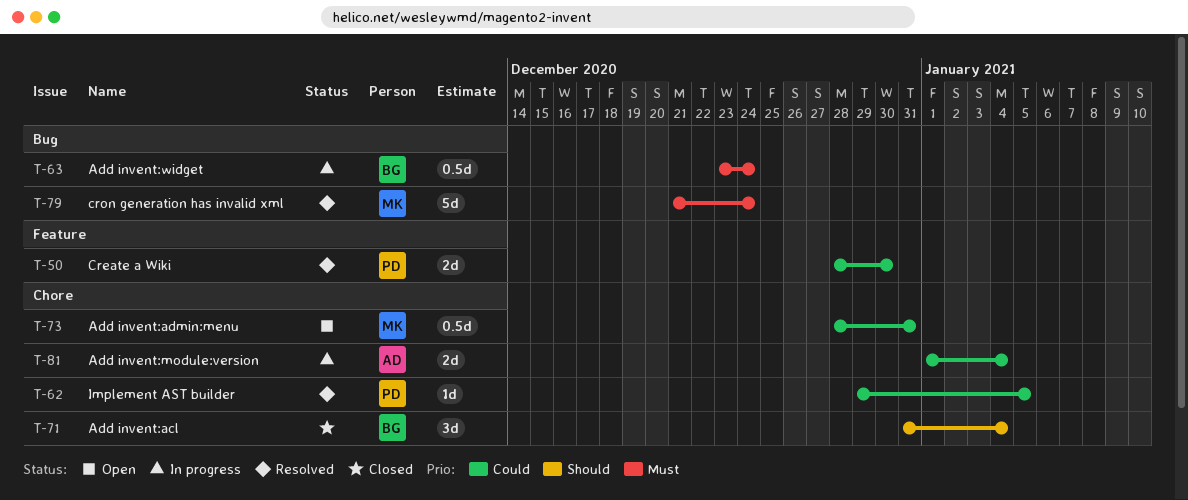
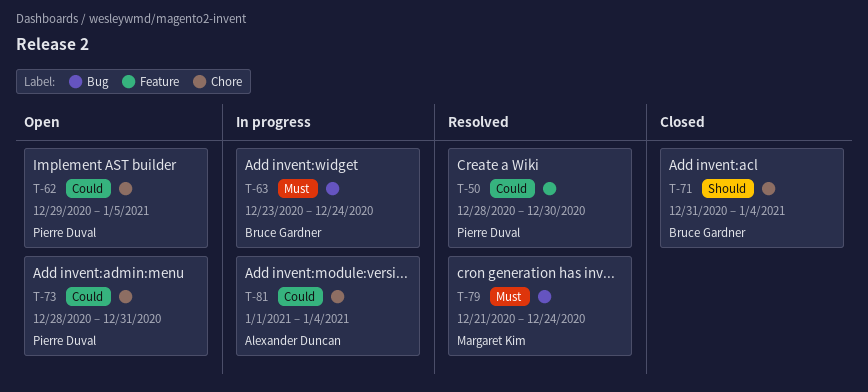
T-62, status: Resolved -> Open
T-73, owner: Margaret Kim -> Pierre Duval

